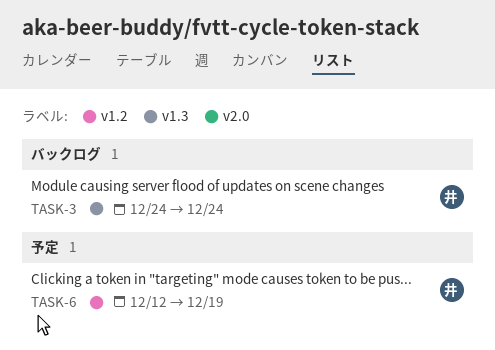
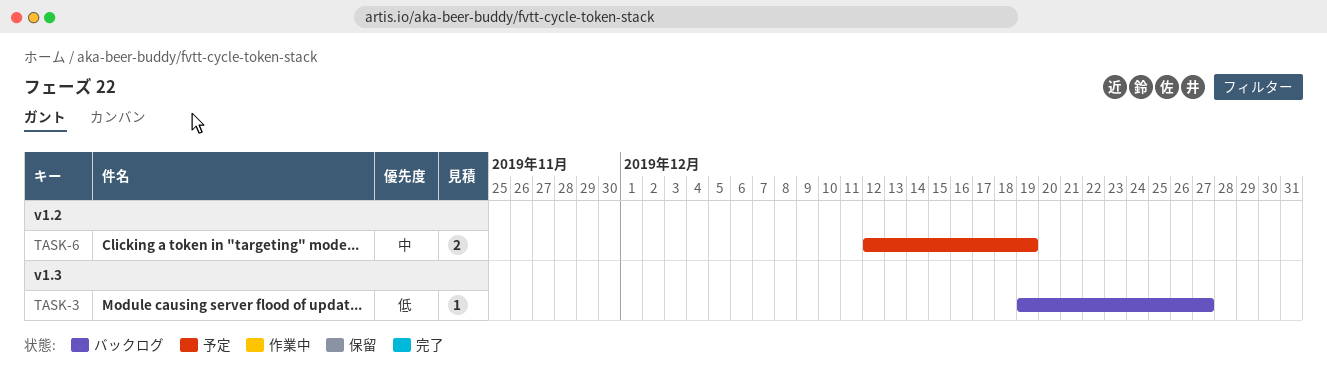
TASK-3, start: Dec 24 -> Dec 19
TASK-3, due: Dec 24 -> Dec 27

